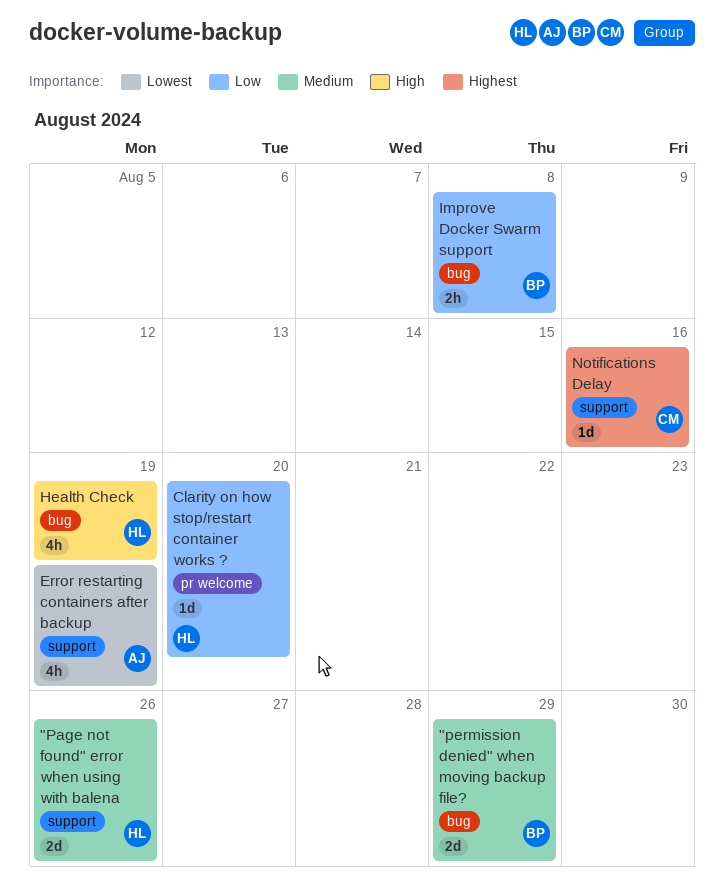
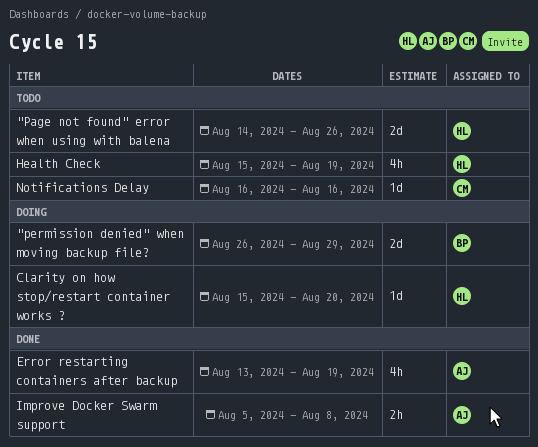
Improve Docker Swarm support, owner: BP -> AJ

